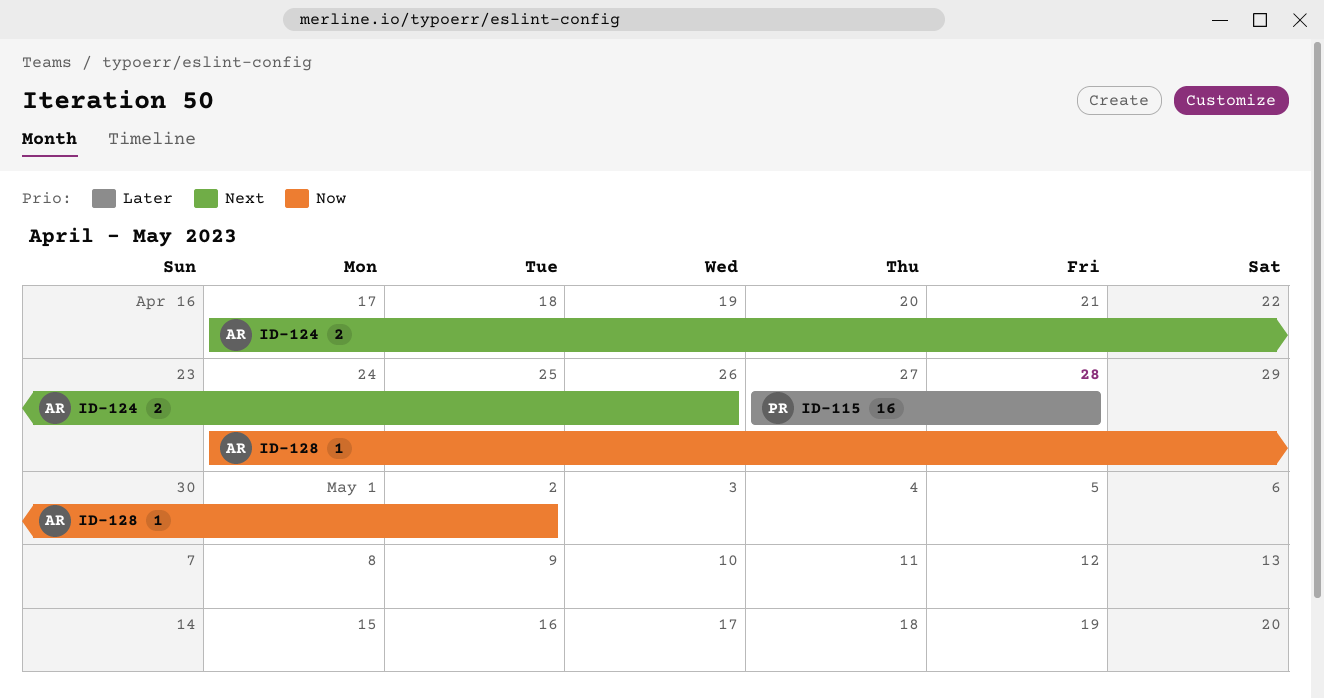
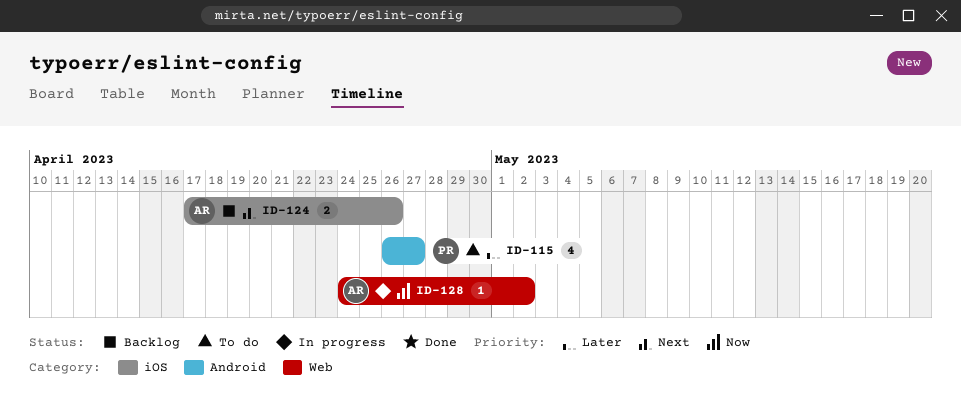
ID-115, estimate: 16 -> 4
ID-115, start: Apr 27 -> Apr 26
ID-115, due: Apr 28 -> Apr 27

